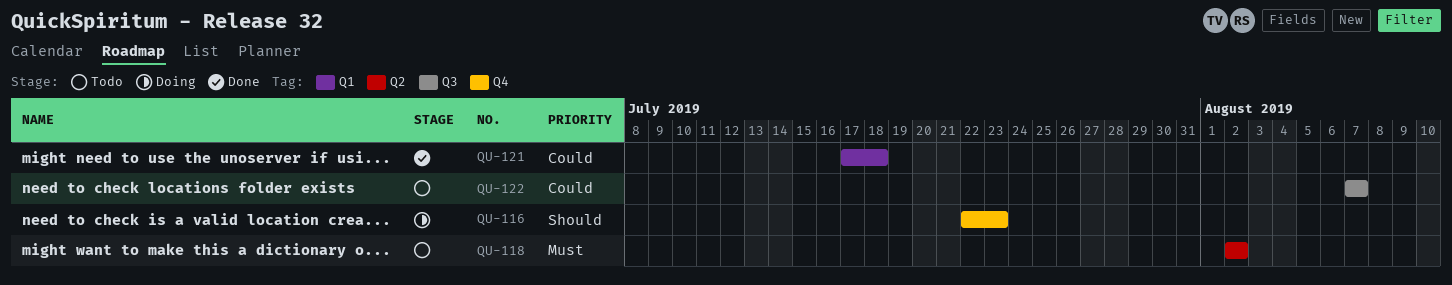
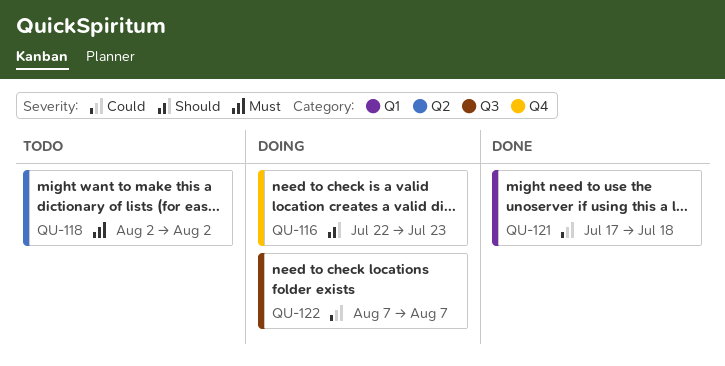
QU-122, status: Todo -> Doing

